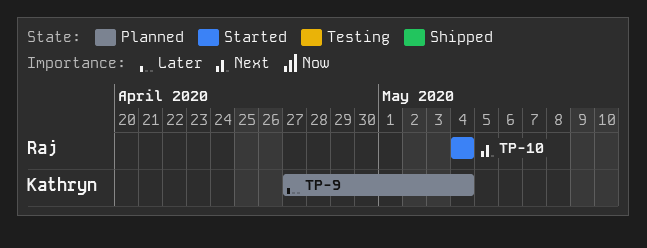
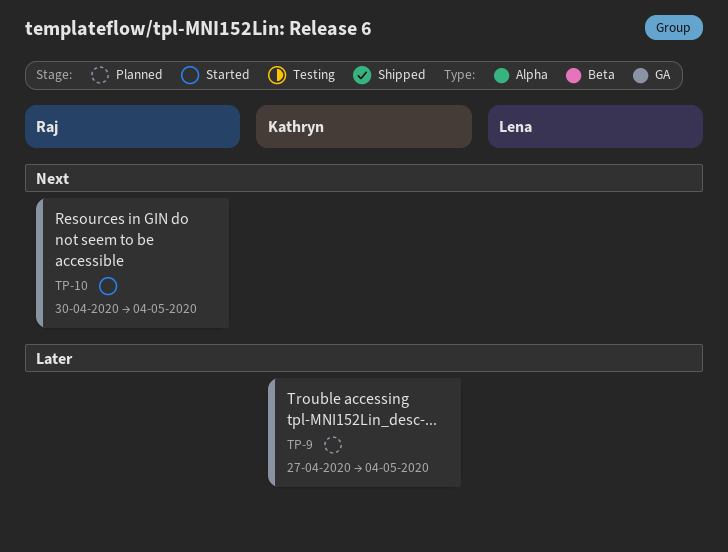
TP-10, start: May 4 -> Apr 30

